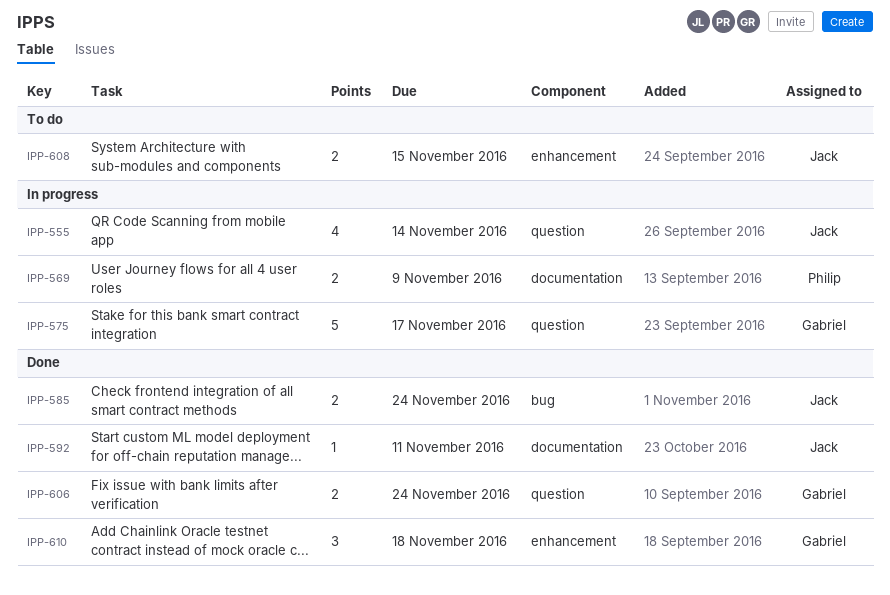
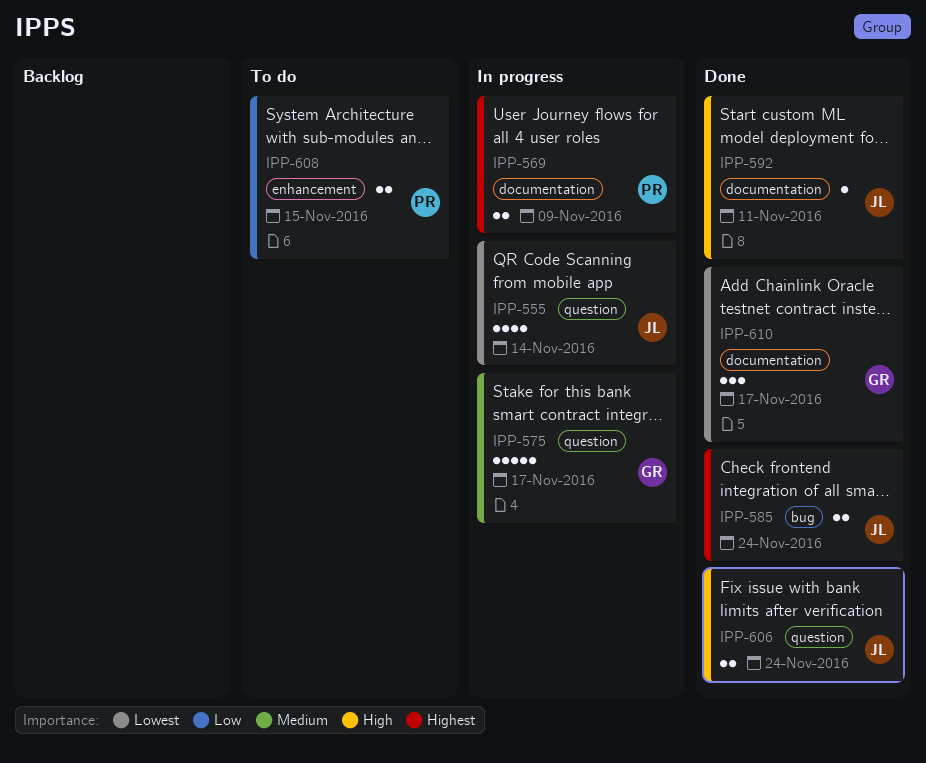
IPP-606, owner: Gabriel -> Jack
IPP-608, owner: Jack -> Philip
IPP-610, label: enhancement -> documentation
IPP-610, due: Nov 18 -> Nov 17

